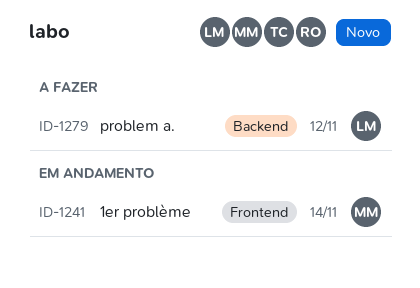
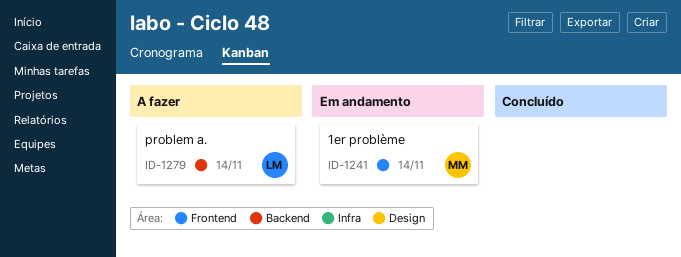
ID-1279, due: Nov 12 -> Nov 14

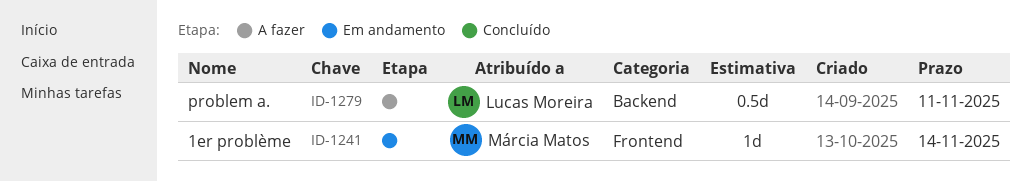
ID-1279, due: Nov 14 -> Nov 11

